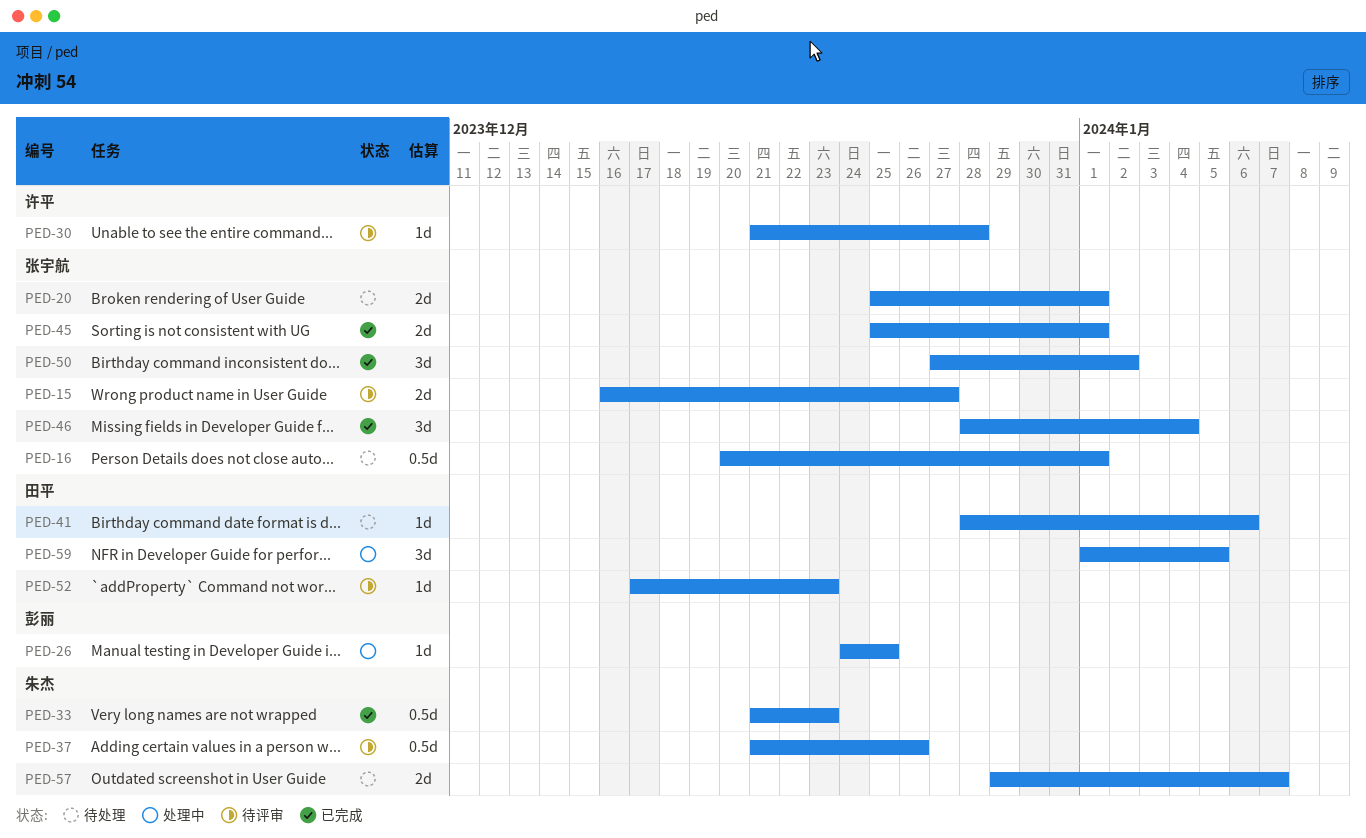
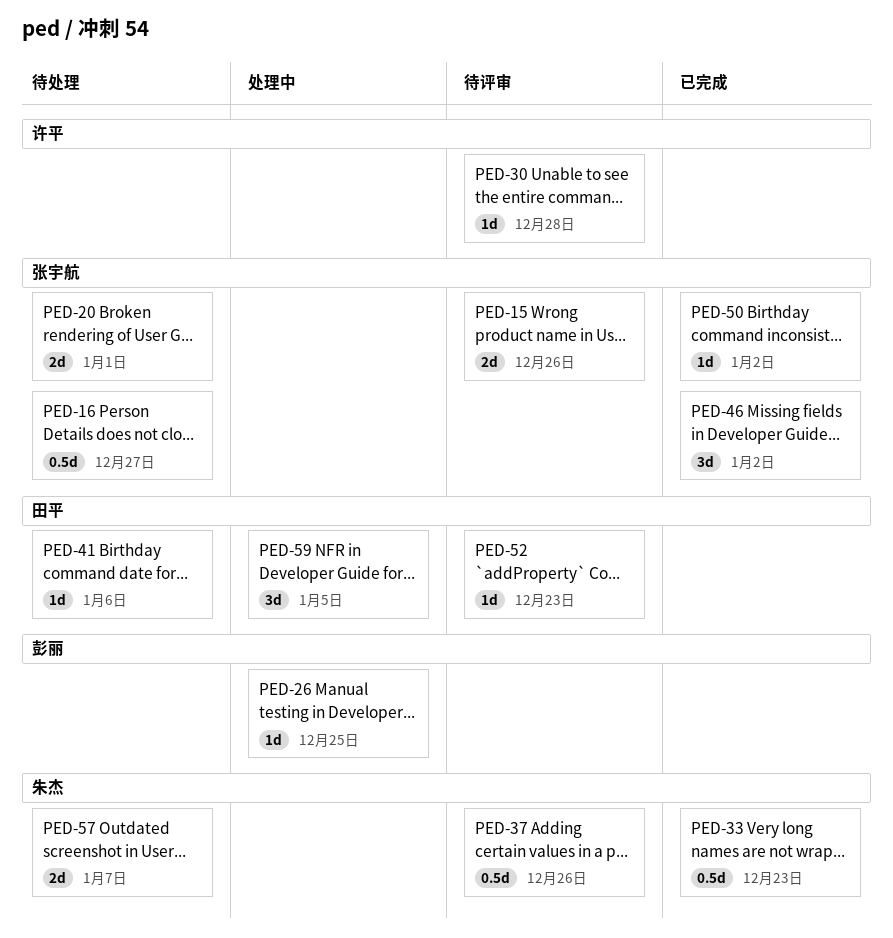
PED-15, due: Dec 27 -> Dec 26
PED-16, due: Jan 1 -> Dec 27
PED-45: present -> none
PED-46, due: Jan 4 -> Jan 2
PED-50, estimate: 3d -> 1d

